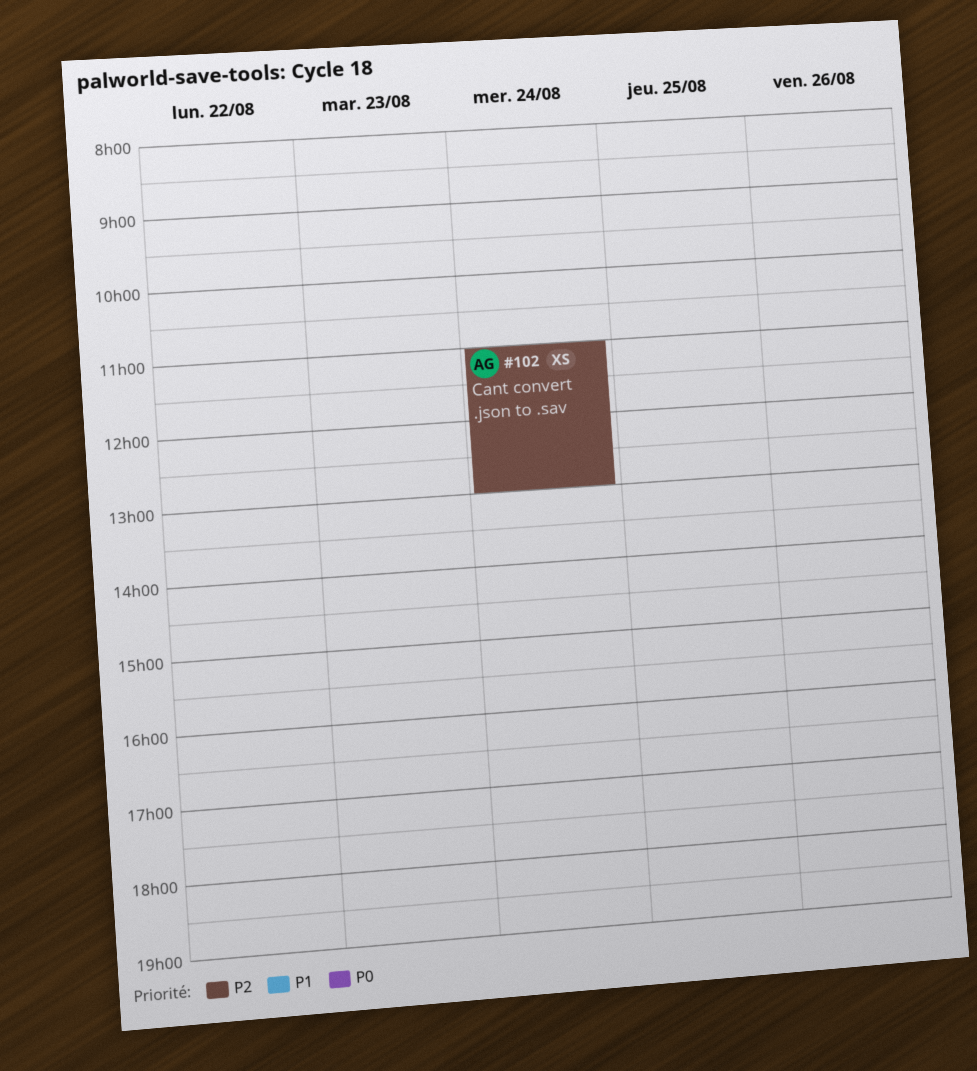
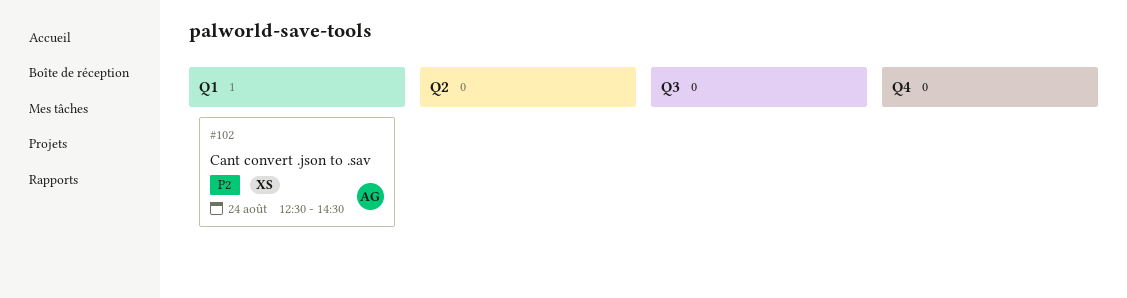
#102, begins: 11:00 -> 12:30
#102, ends: 13:00 -> 14:30

